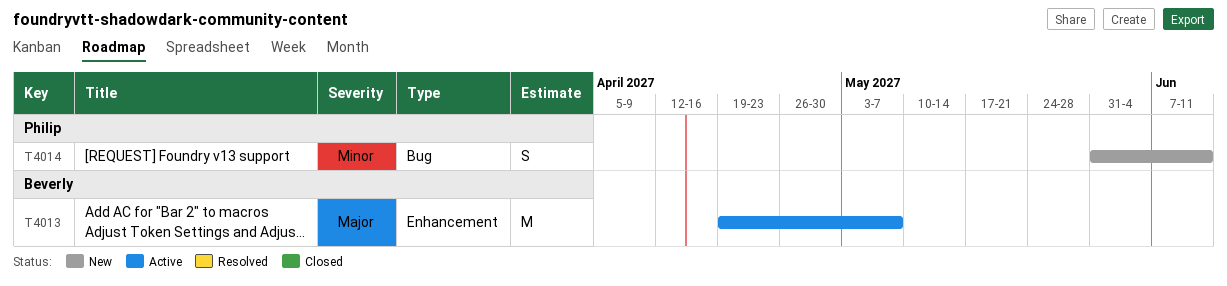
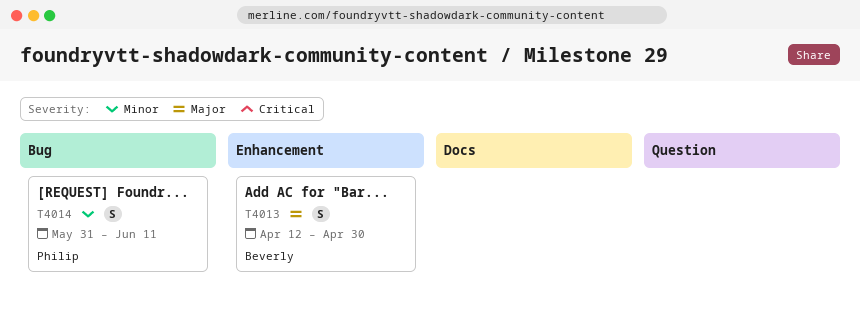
T4013, estimate: M -> S
T4013, start: Apr 19 -> Apr 12
T4013, due: May 7 -> Apr 30

